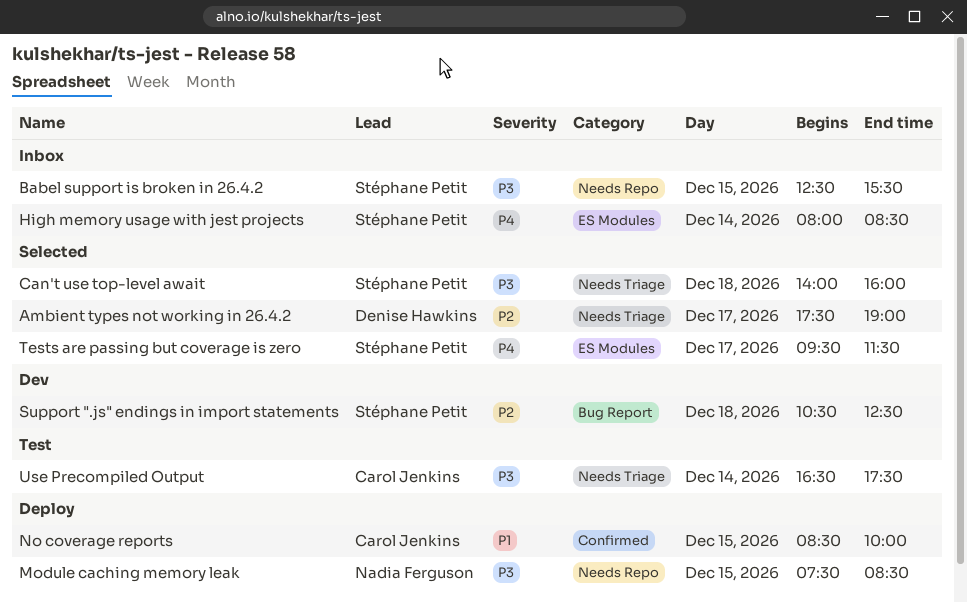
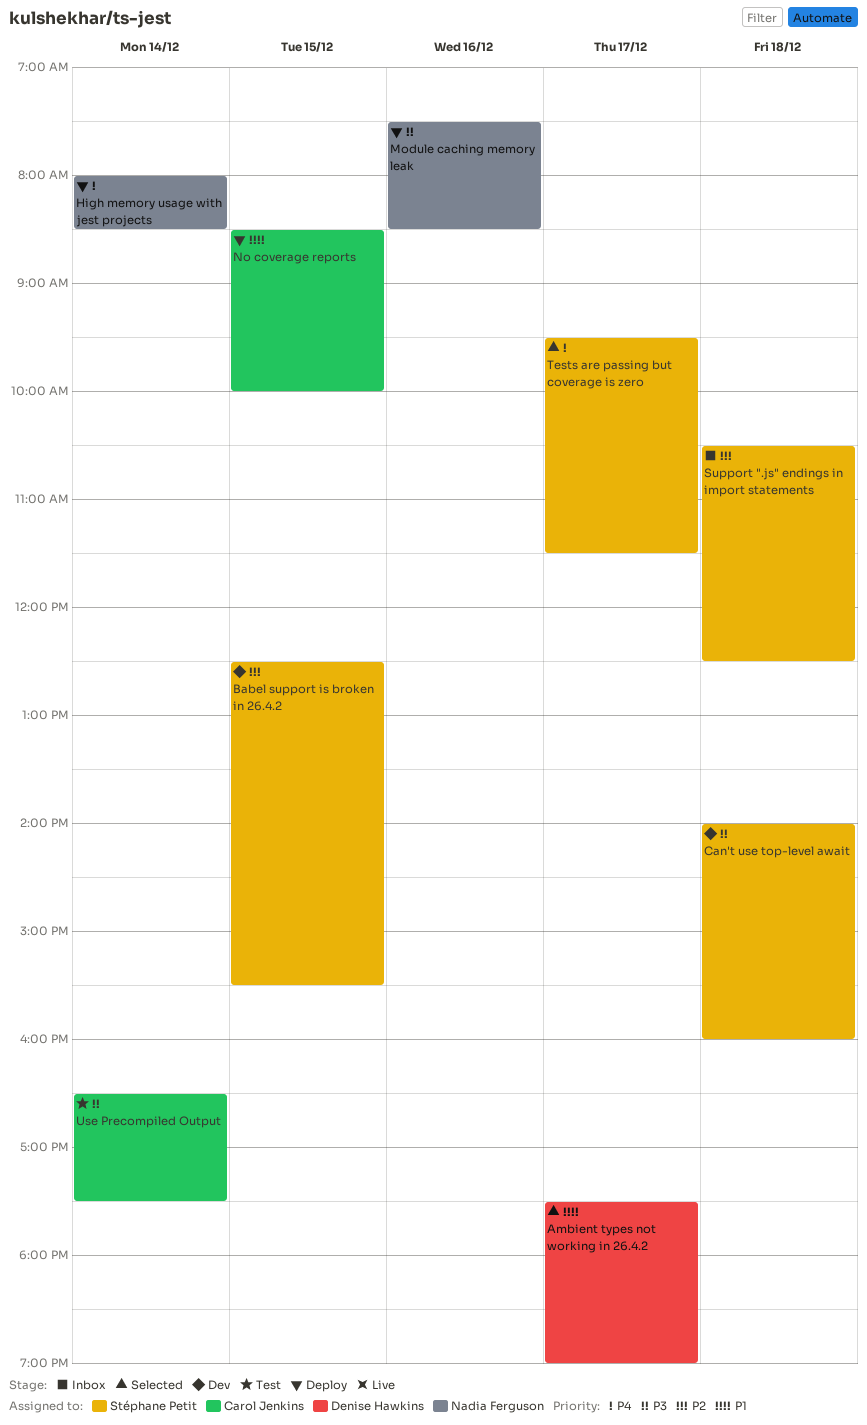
Ambient types not working in 26.4.2, priority: P2 -> P1
Babel support is broken in 26.4.2, status: Inbox -> Dev
Babel support is broken in 26.4.2, priority: P3 -> P2
Can't use top-level await, status: Selected -> Dev
High memory usage with jest projects, status: Inbox -> Deploy
High memory usage with jest projects, owner: Stéphane Petit -> Nadia Ferguson
Module caching memory leak, day: Dec 15 -> Dec 16
Support ".js" endings in import statements, status: Dev -> Inbox

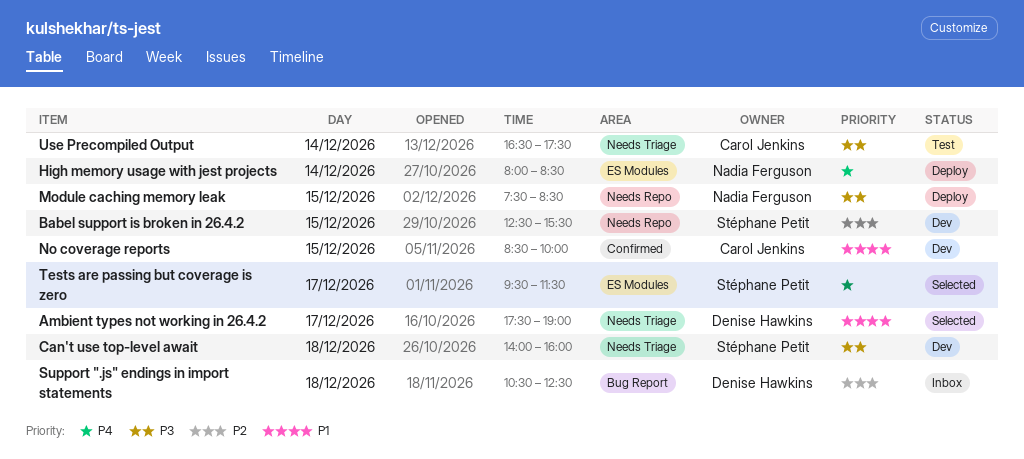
Module caching memory leak, day: Dec 16 -> Dec 15
No coverage reports, status: Deploy -> Dev
Support ".js" endings in import statements, owner: Stéphane Petit -> Denise Hawkins

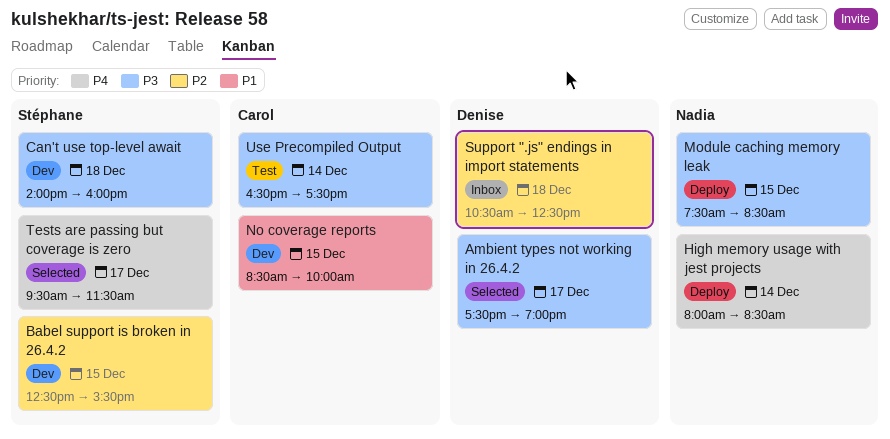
Ambient types not working in 26.4.2, priority: P1 -> P3

